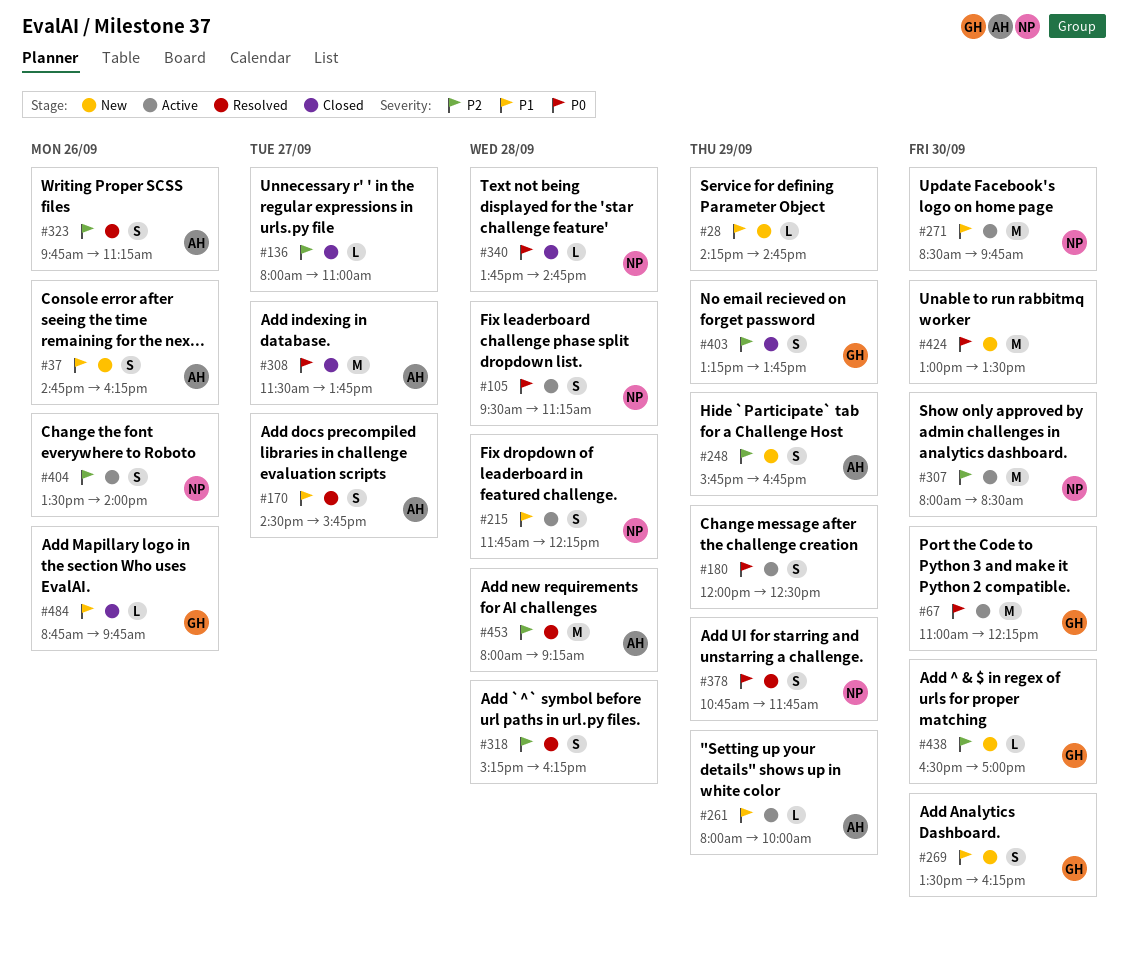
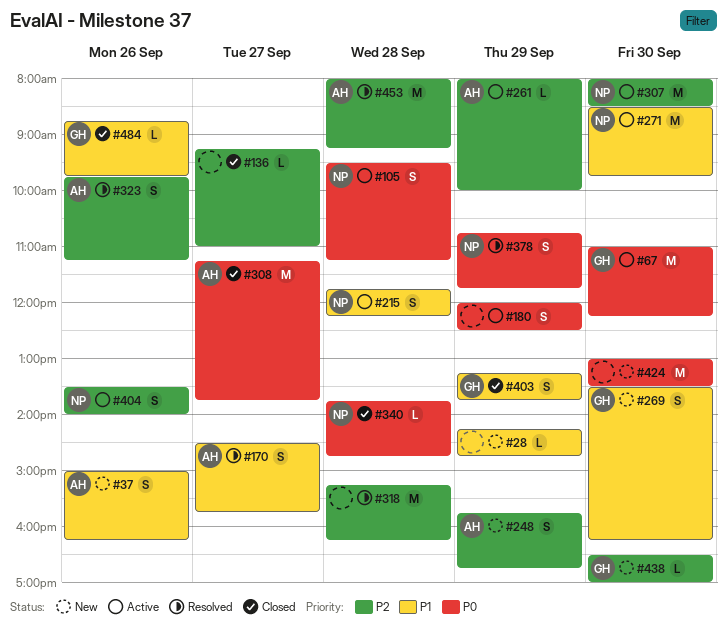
#37, begins: 14:45 -> 15:00
#136, begins: 08:00 -> 09:15
#261, priority: P1 -> P2
#308, begins: 11:30 -> 11:15
#318, estimate: S -> M
#403, priority: P2 -> P1

